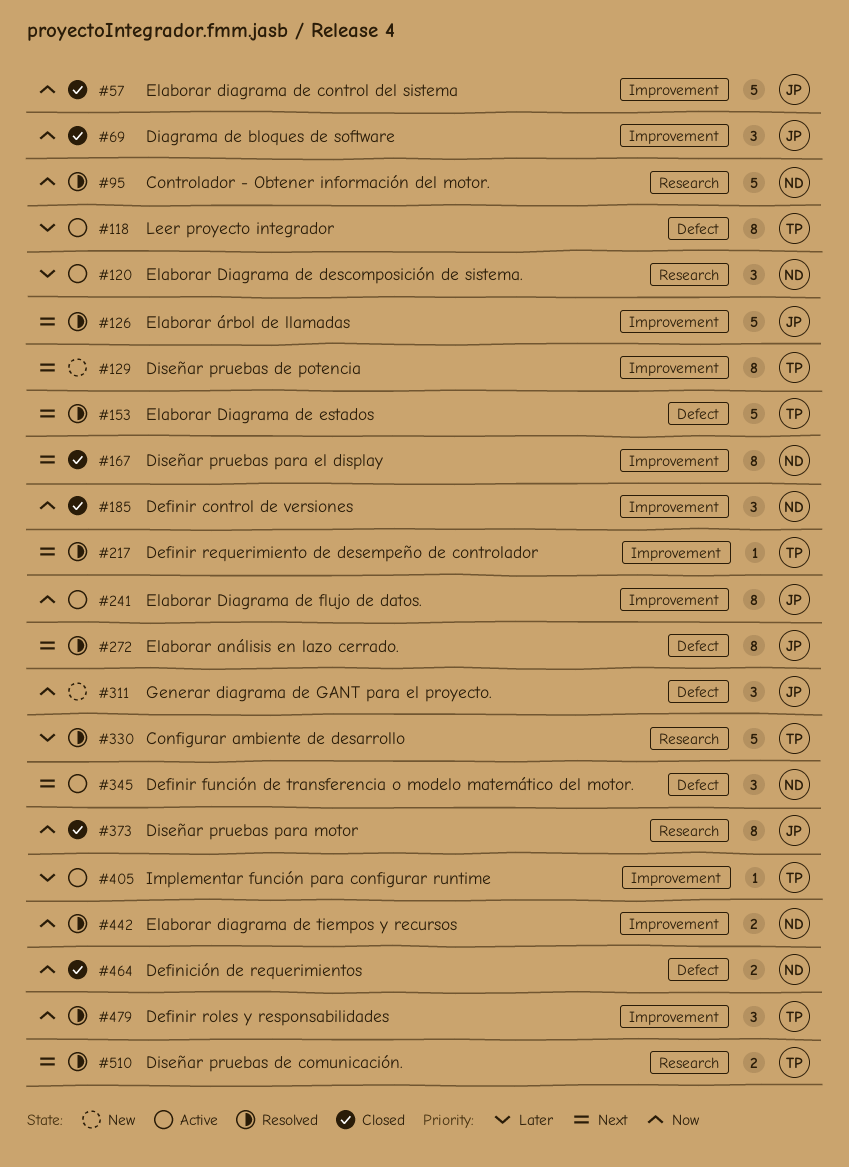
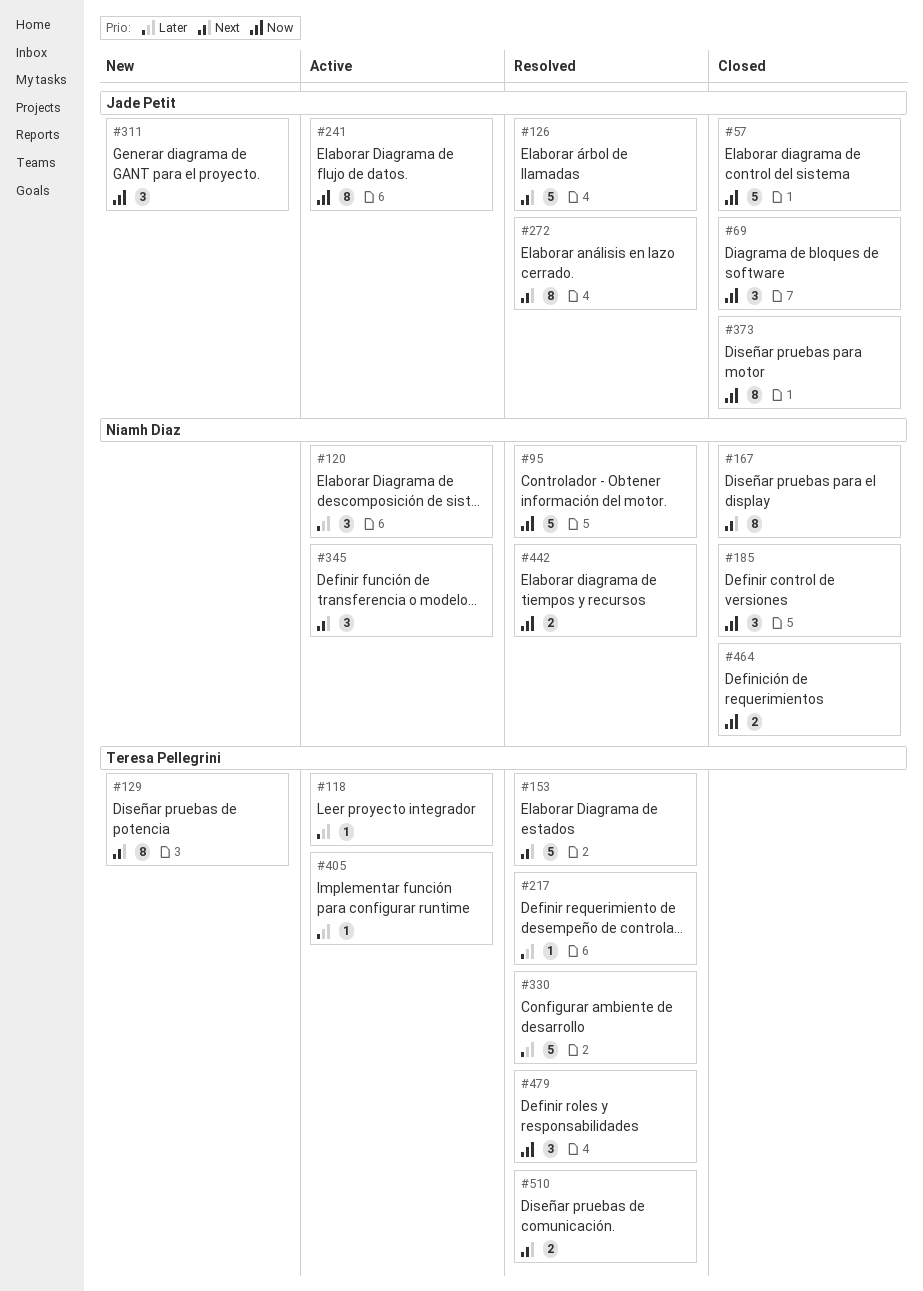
#118, estimate: 8 -> 1
#217, priority: Next -> Later

